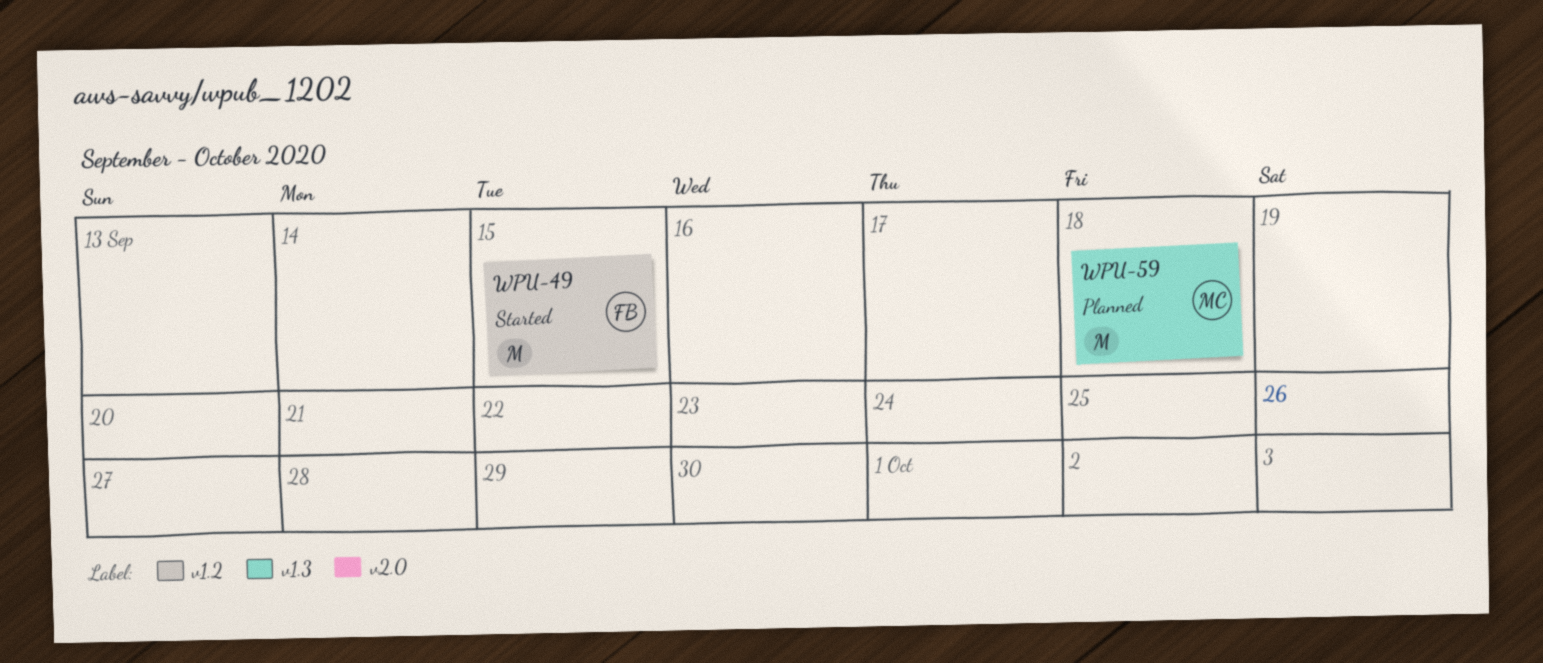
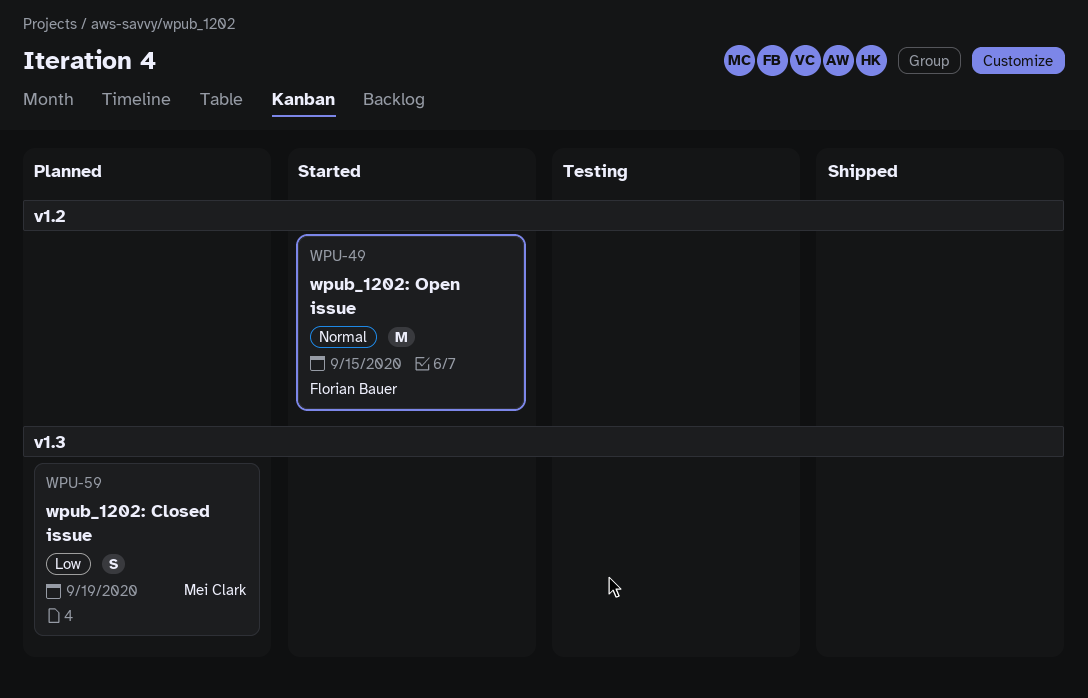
WPU-59, estimate: M -> S
WPU-59, due: Sep 18 -> Sep 19

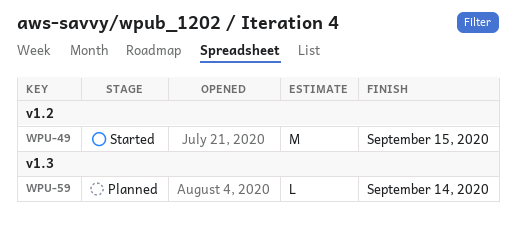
WPU-59, estimate: S -> L
WPU-59, due: Sep 19 -> Sep 14

